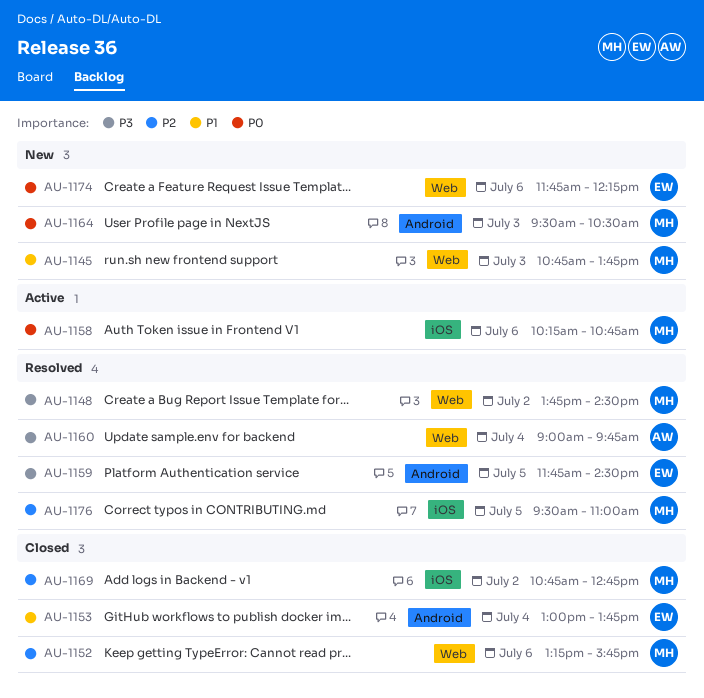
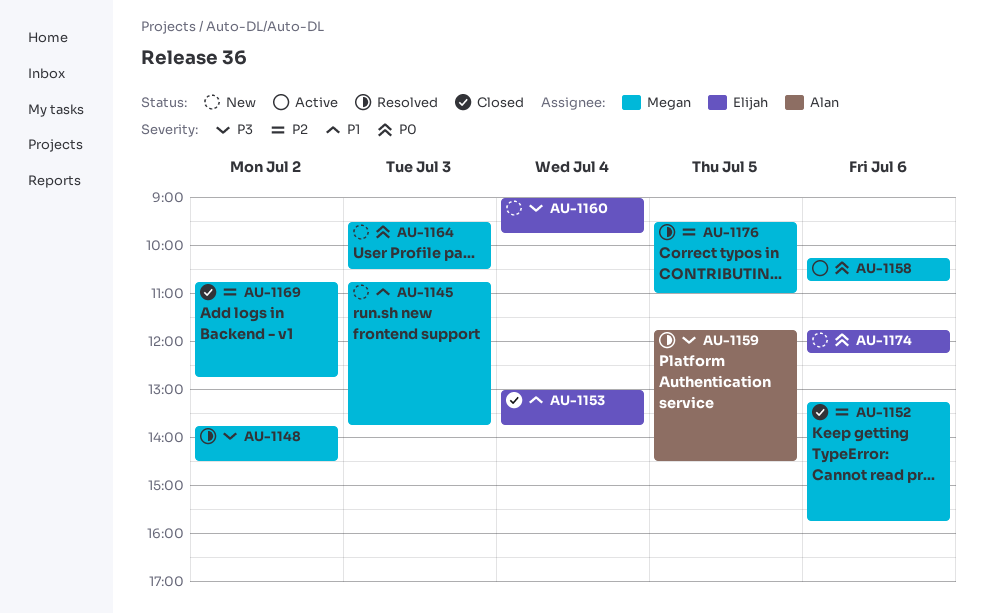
AU-1159, owner: Elijah -> Alan
AU-1160, status: Resolved -> New
AU-1160, owner: Alan -> Elijah

